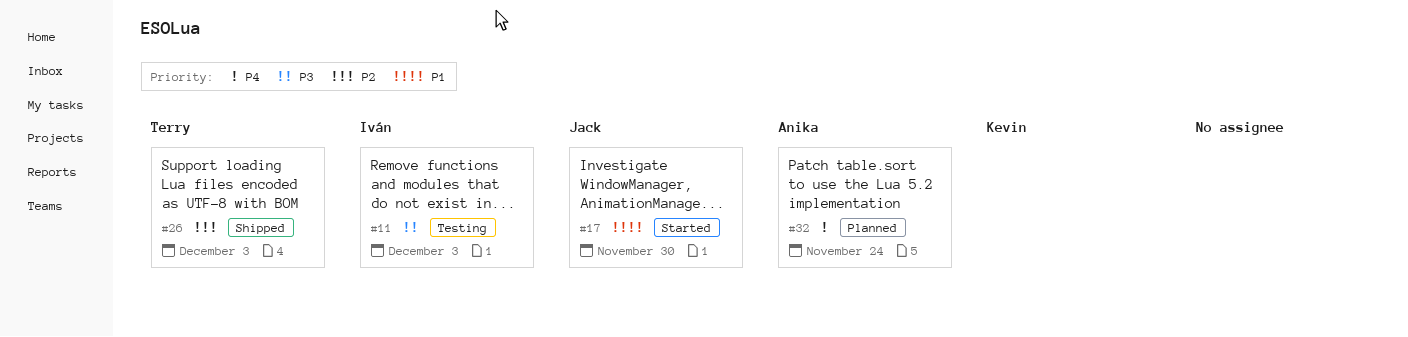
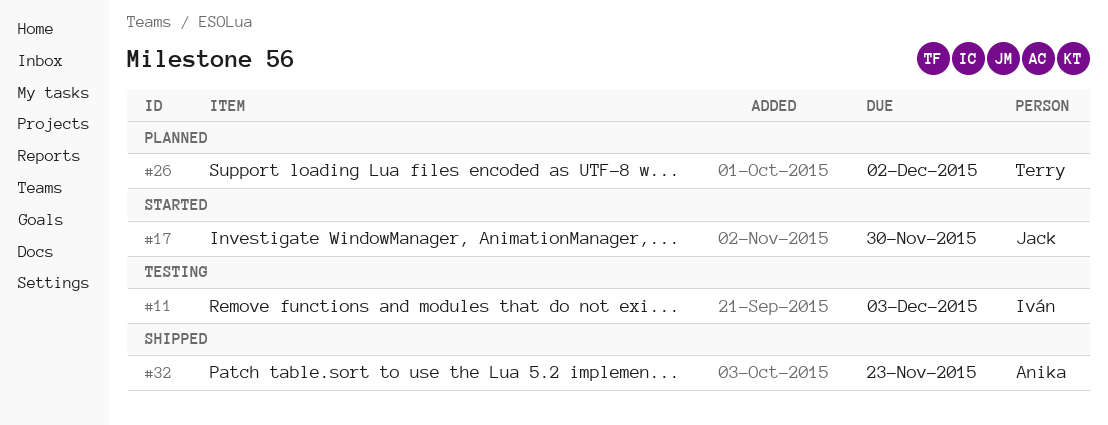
#26, status: Shipped -> Planned
#26, due: Dec 3 -> Dec 2
#32, status: Planned -> Shipped
#32, due: Nov 24 -> Nov 23

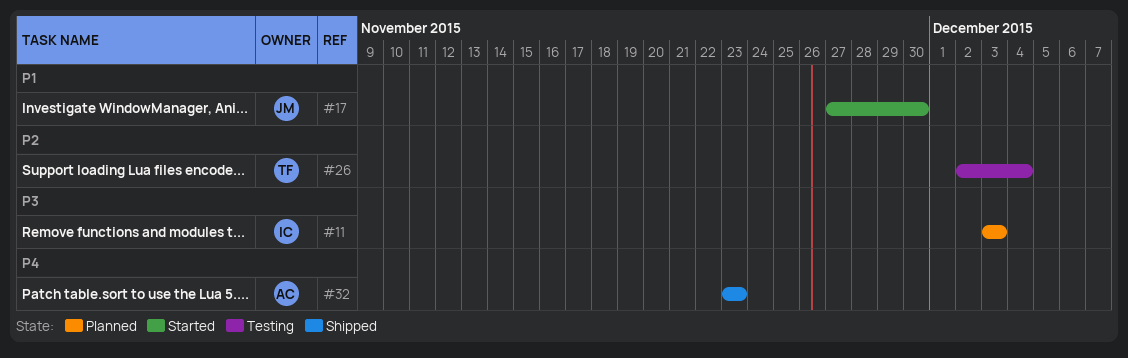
#11, status: Testing -> Planned
#26, status: Planned -> Testing
#26, due: Dec 2 -> Dec 4

